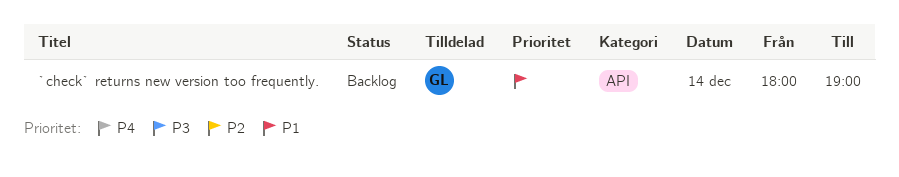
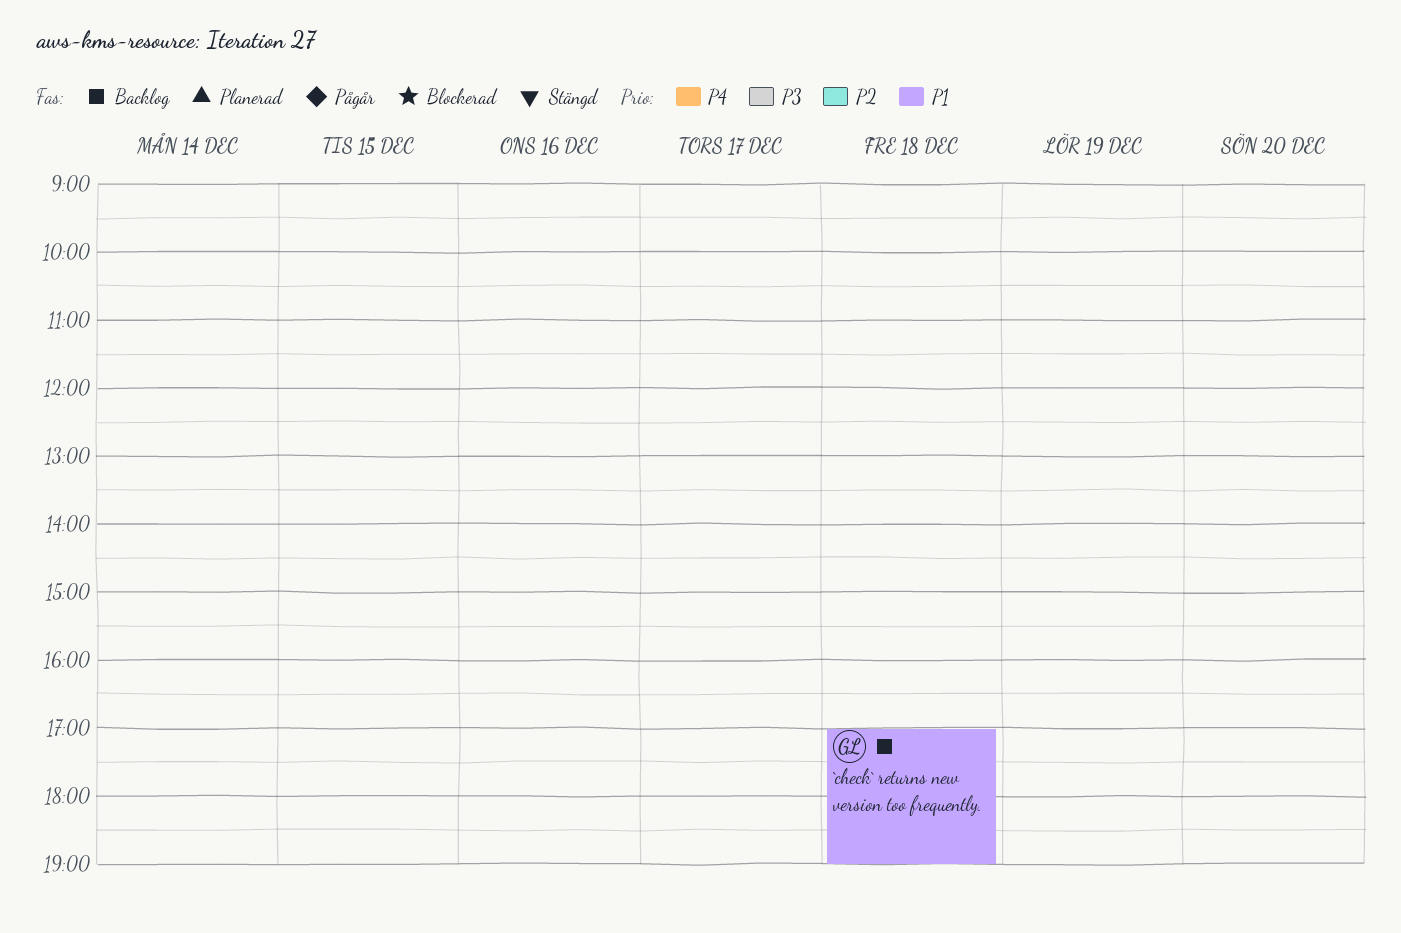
`check` returns new version too frequently., day: Dec 14 -> Dec 18
`check` returns new version too frequently., begins: 18:00 -> 17:00

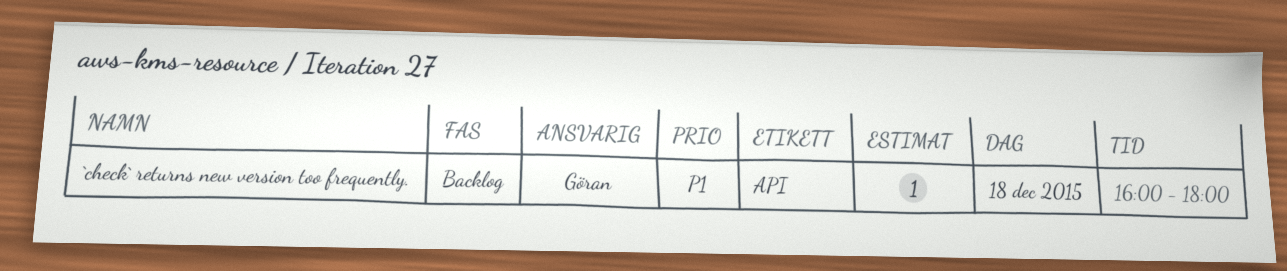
`check` returns new version too frequently., begins: 17:00 -> 16:00
`check` returns new version too frequently., ends: 19:00 -> 18:00

